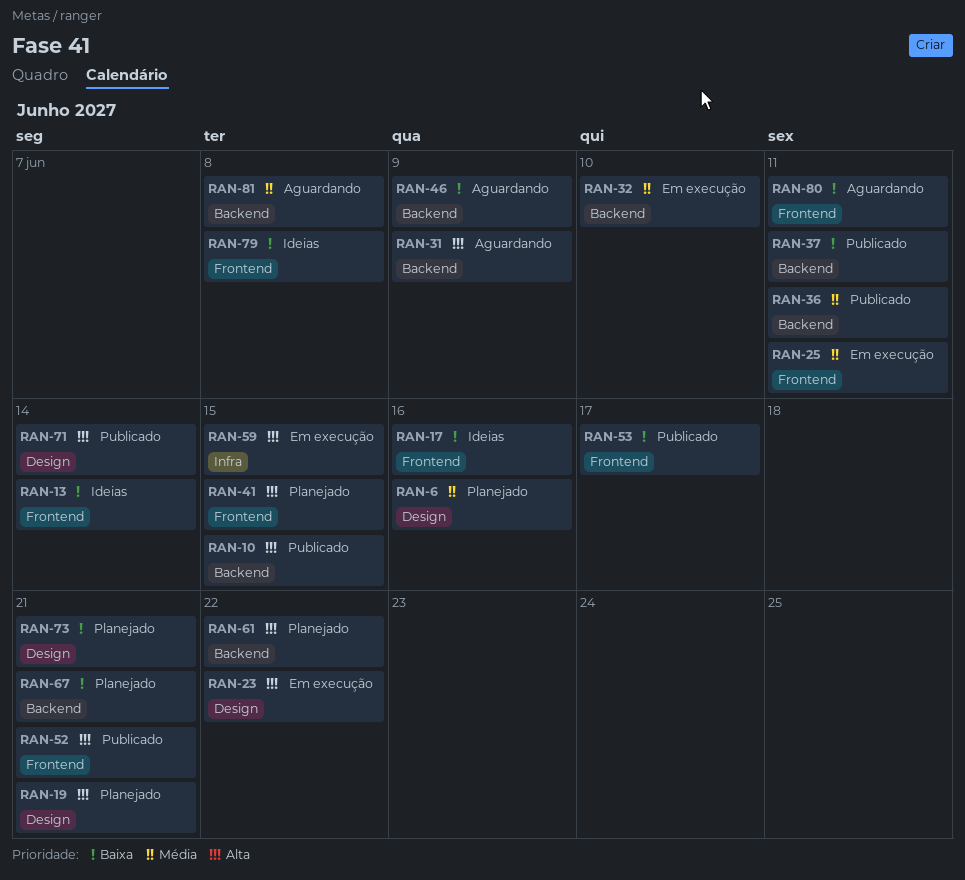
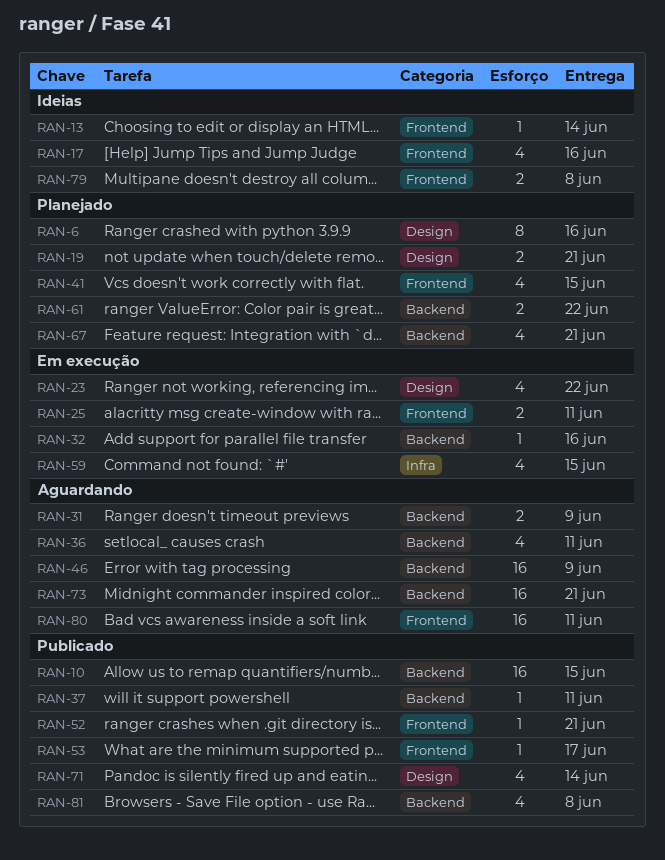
RAN-32, due: Jun 10 -> Jun 16
RAN-36, status: Publicado -> Aguardando
RAN-73, status: Planejado -> Aguardando
RAN-73, label: Design -> Backend
RAN-81, status: Aguardando -> Publicado

